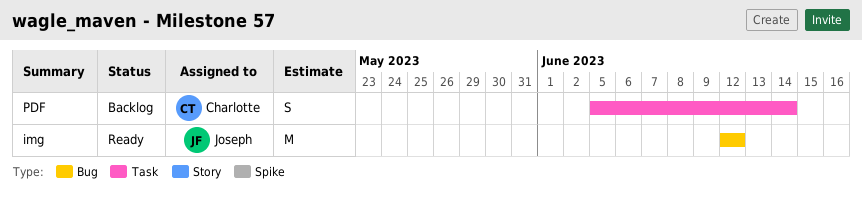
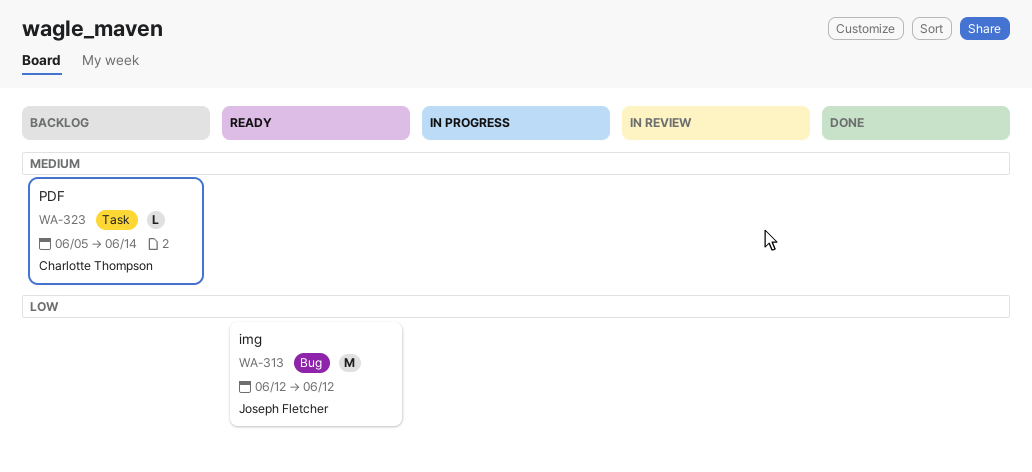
PDF, estimate: S -> L

